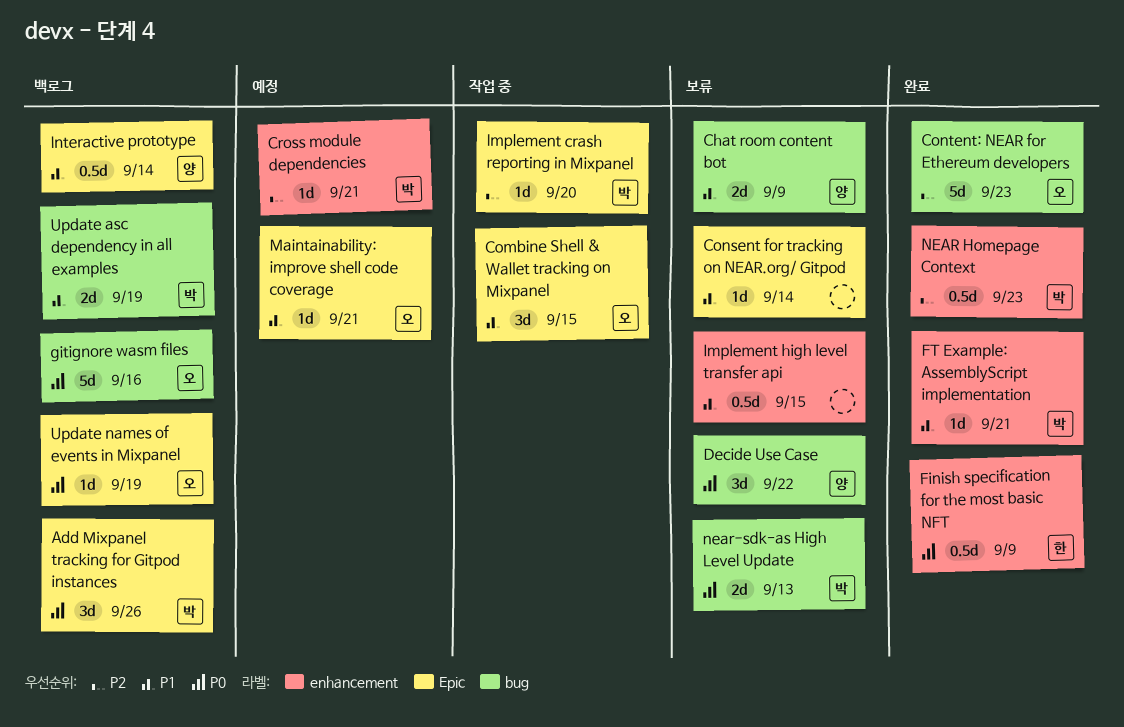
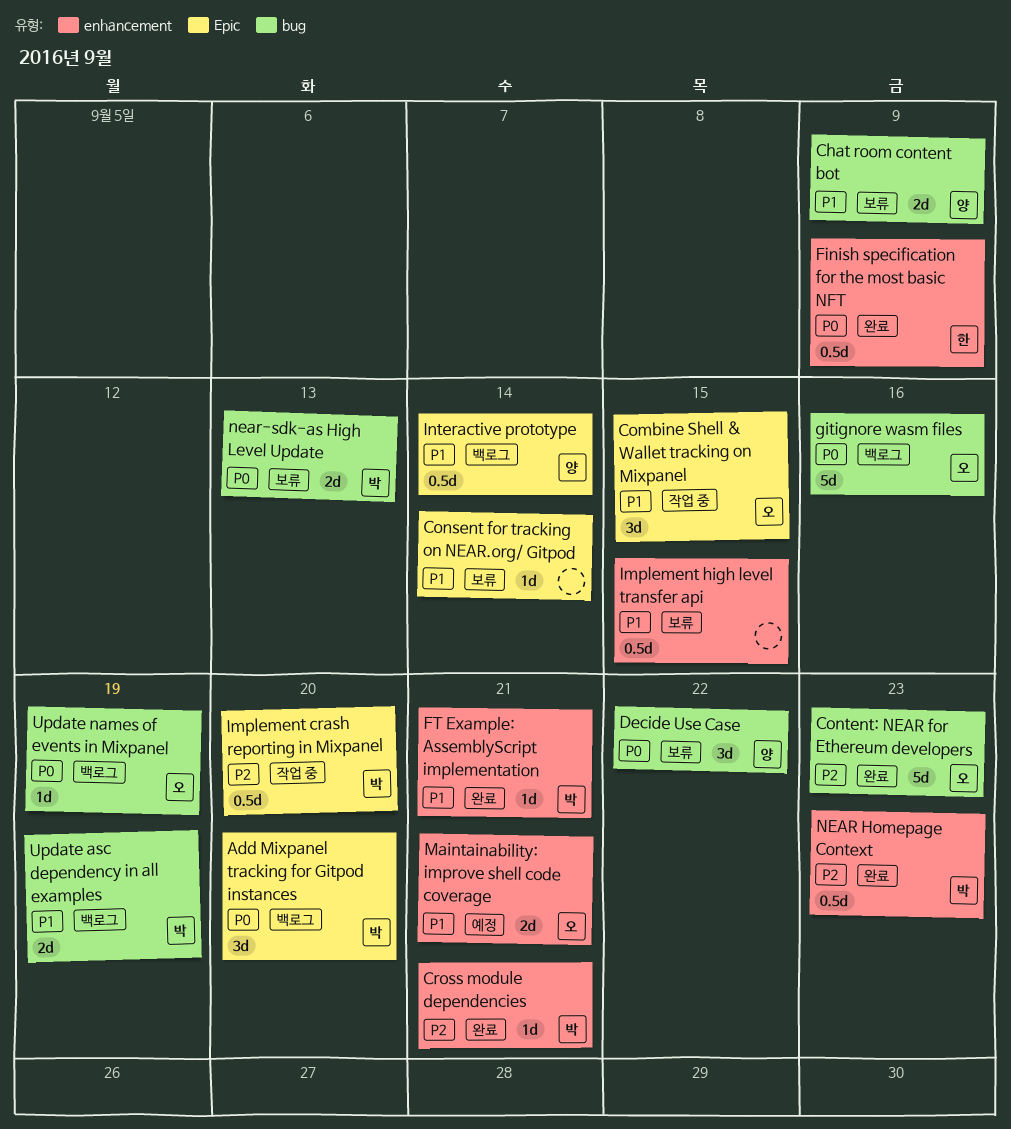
Add Mixpanel tracking for Gitpod instances, due: Sep 26 -> Sep 20
Cross module dependencies, status: 예정 -> 완료
Implement crash reporting in Mixpanel, estimate: 1d -> 0.5d
Maintainability: improve shell code coverage, label: Epic -> enhancement
Maintainability: improve shell code coverage, estimate: 1d -> 2d
Update names of events in Mixpanel, label: Epic -> bug

